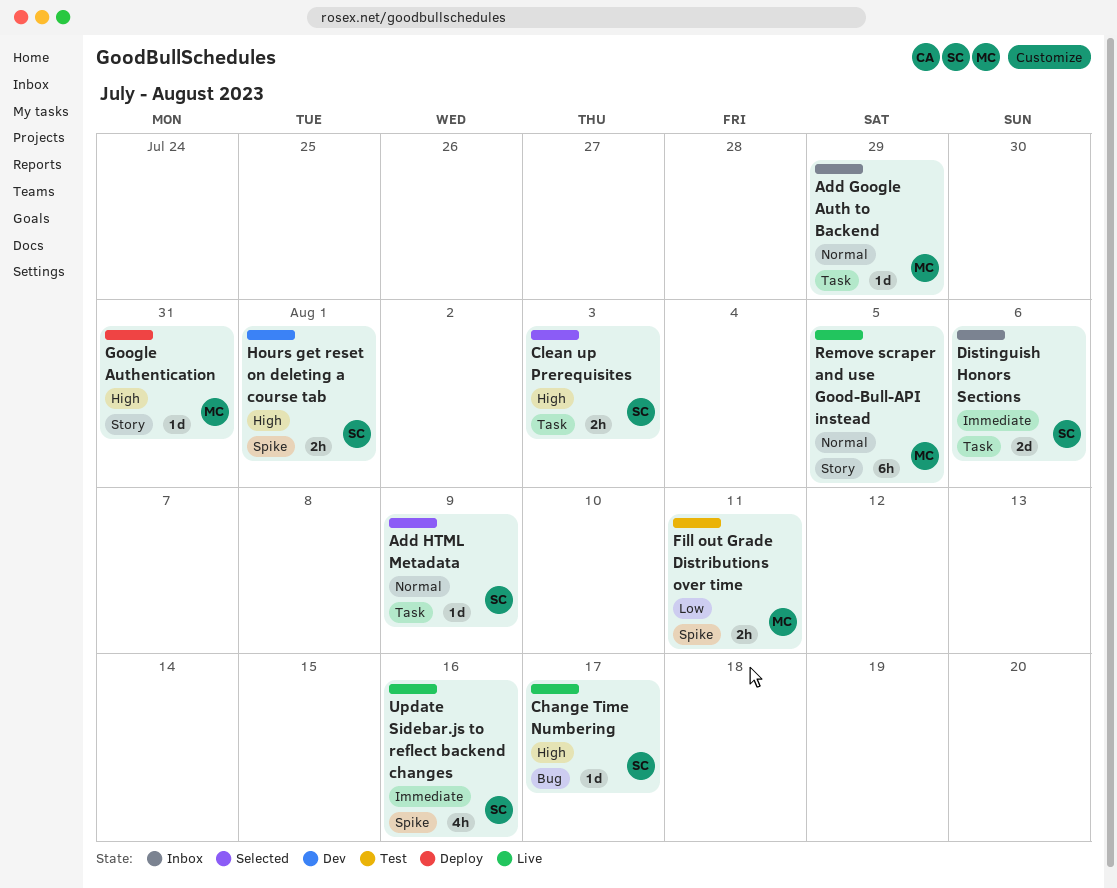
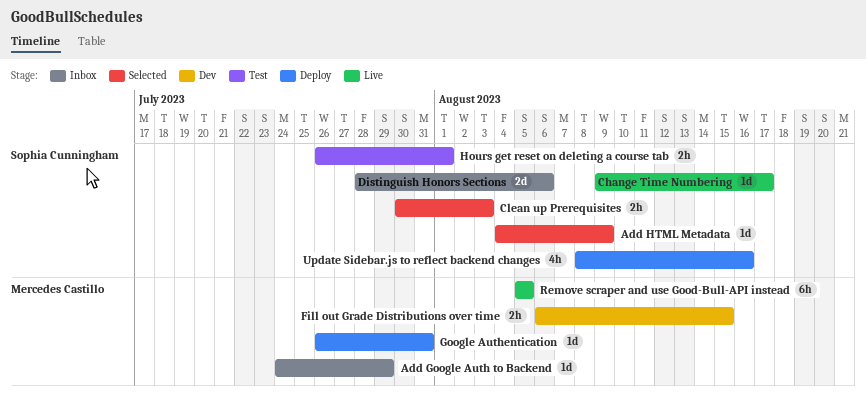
Fill out Grade Distributions over time, status: Test -> Dev
Fill out Grade Distributions over time, due: Aug 11 -> Aug 15
Hours get reset on deleting a course tab, status: Dev -> Test
Update Sidebar.js to reflect backend changes, status: Live -> Deploy

